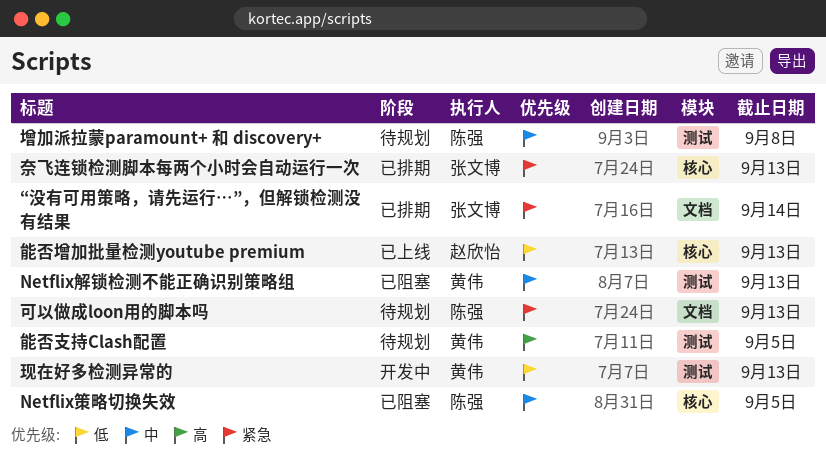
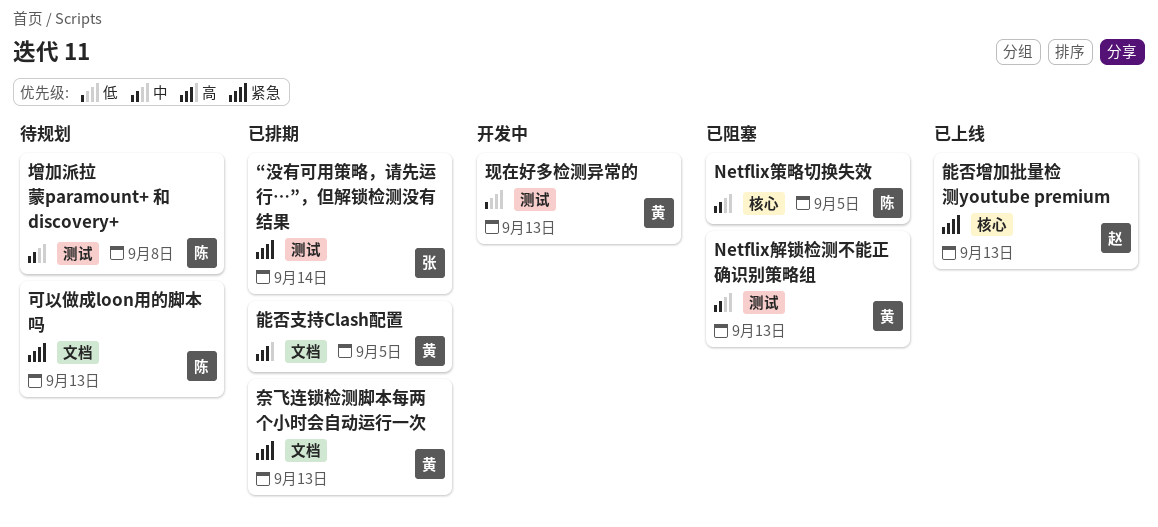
“没有可用策略，请先运行…”，但解锁检测没有结果, label: 文档 -> 测试
奈飞连锁检测脚本每两个小时会自动运行一次, owner: 张文博 -> 黄伟
奈飞连锁检测脚本每两个小时会自动运行一次, label: 核心 -> 文档
能否增加批量检测youtube premium, priority: 低 -> 紧急
能否支持Clash配置, status: 待规划 -> 已排期
能否支持Clash配置, label: 测试 -> 文档

